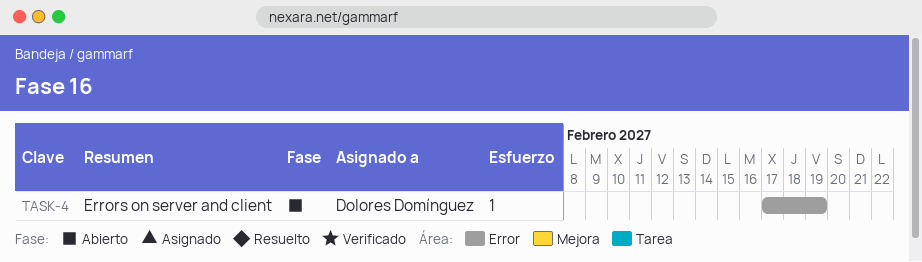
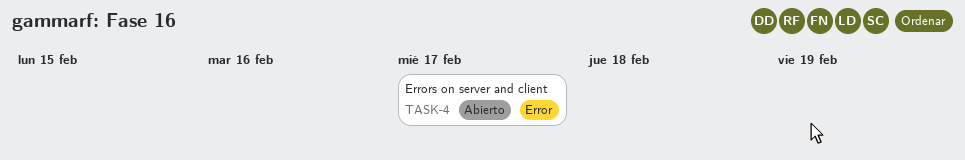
TASK-4, due: Feb 19 -> Feb 17

